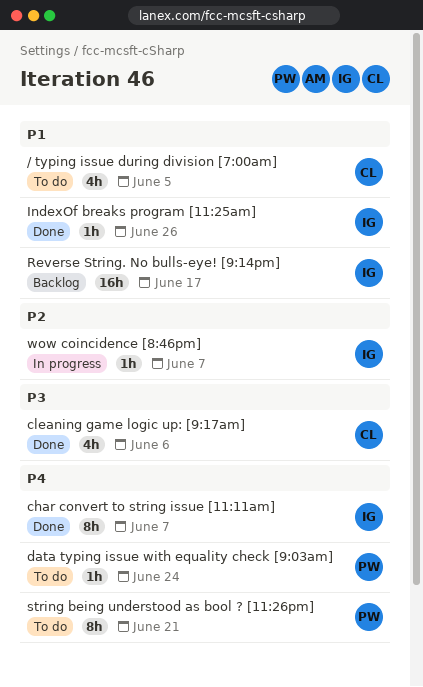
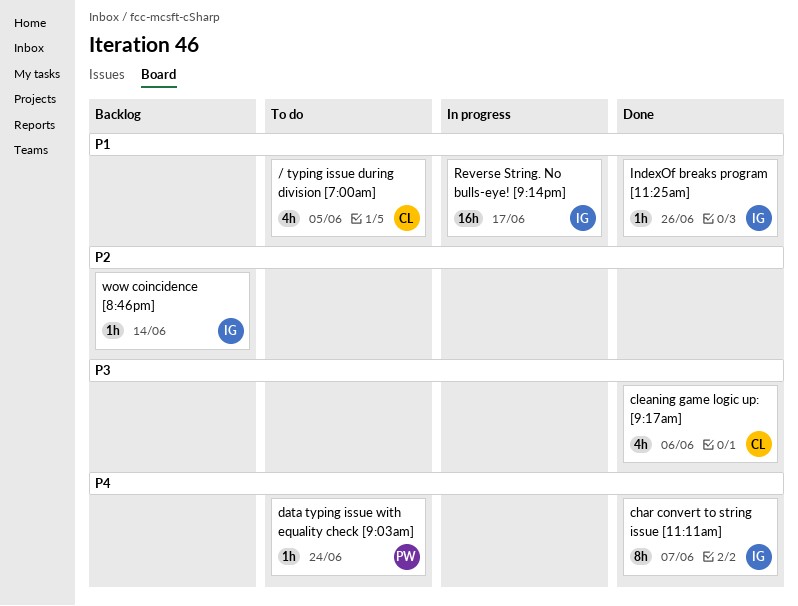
Reverse String. No bulls-eye! [9:14pm], status: Backlog -> In progress
string being understood as bool ? [11:26pm]: present -> none
wow coincidence [8:46pm], status: In progress -> Backlog
wow coincidence [8:46pm], due: Jun 7 -> Jun 14

